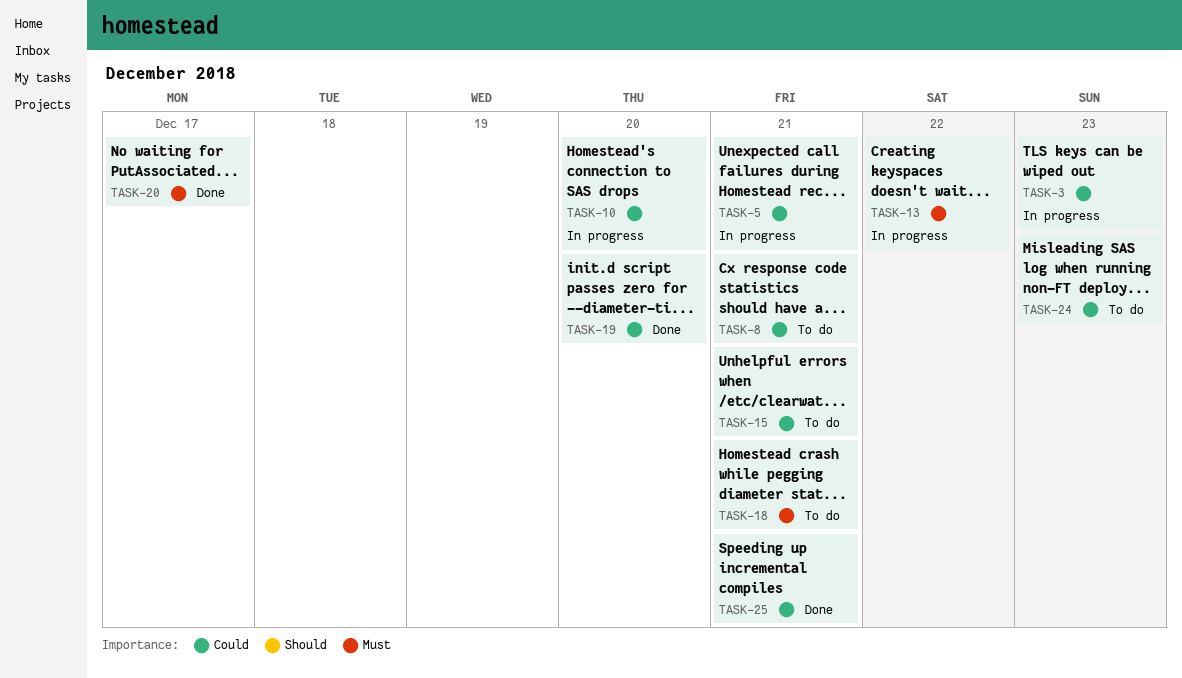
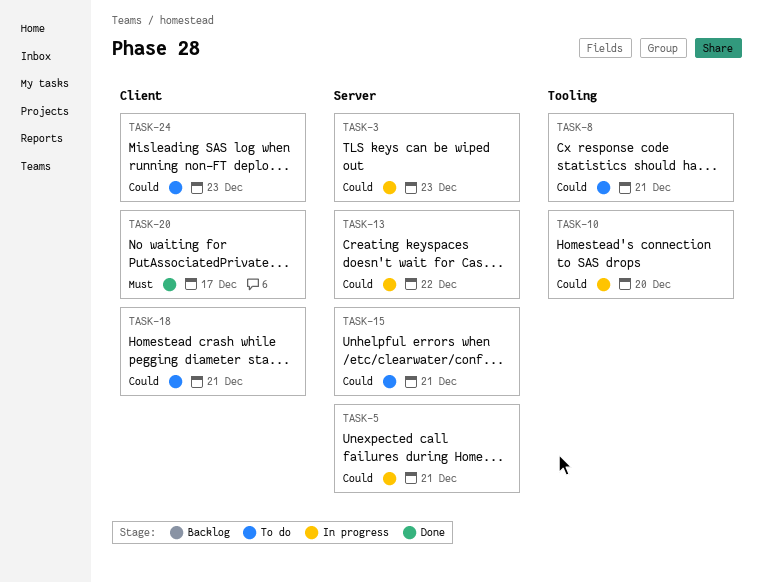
TASK-13, priority: Must -> Could
TASK-18, priority: Must -> Could
TASK-19: present -> none
TASK-25: present -> none

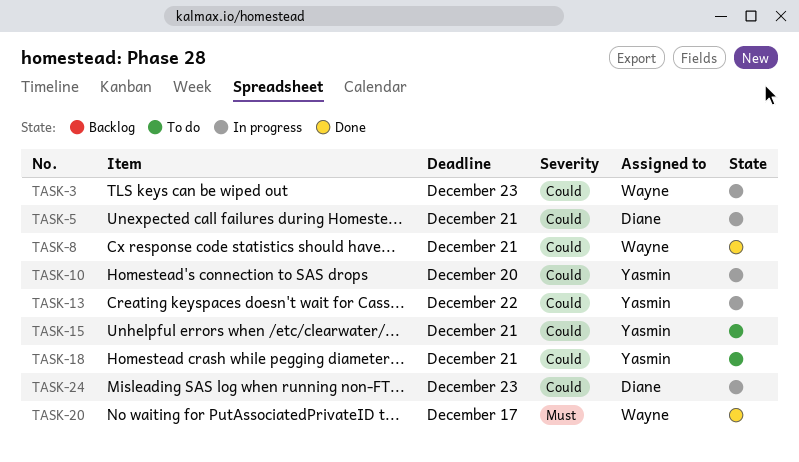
TASK-8, status: To do -> Done
TASK-24, status: To do -> In progress

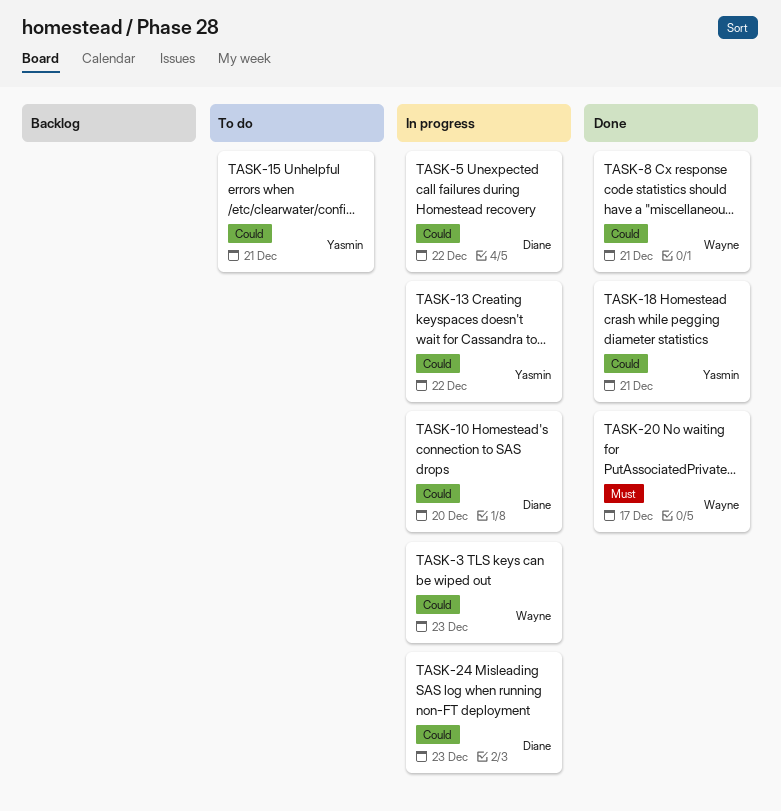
TASK-5, due: Dec 21 -> Dec 22
TASK-10, owner: Yasmin -> Diane
TASK-18, status: To do -> Done

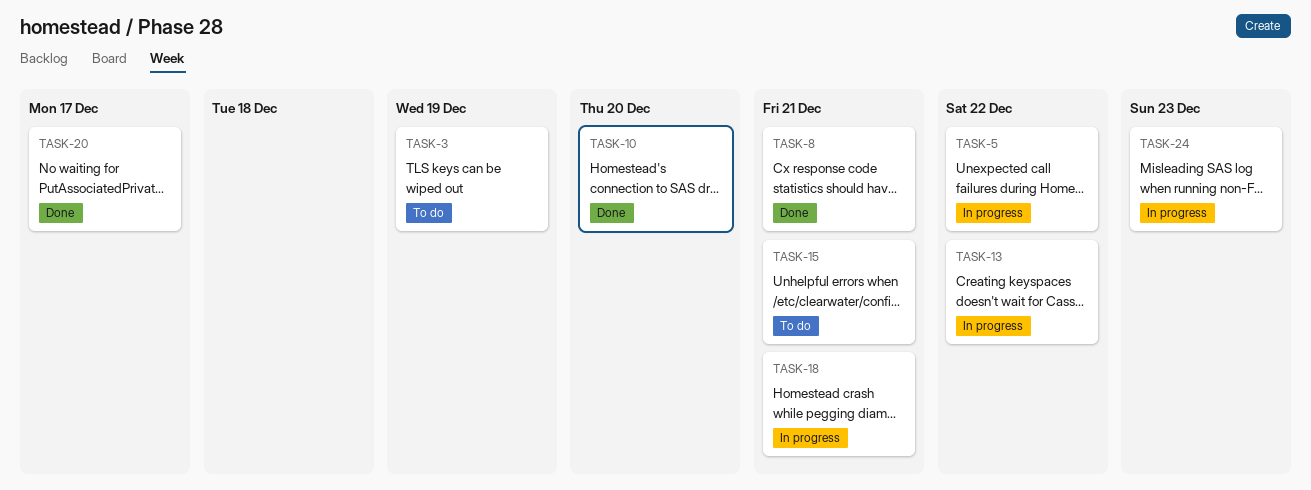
TASK-3, status: In progress -> To do
TASK-3, due: Dec 23 -> Dec 19
TASK-10, status: In progress -> Done
TASK-18, status: Done -> In progress

